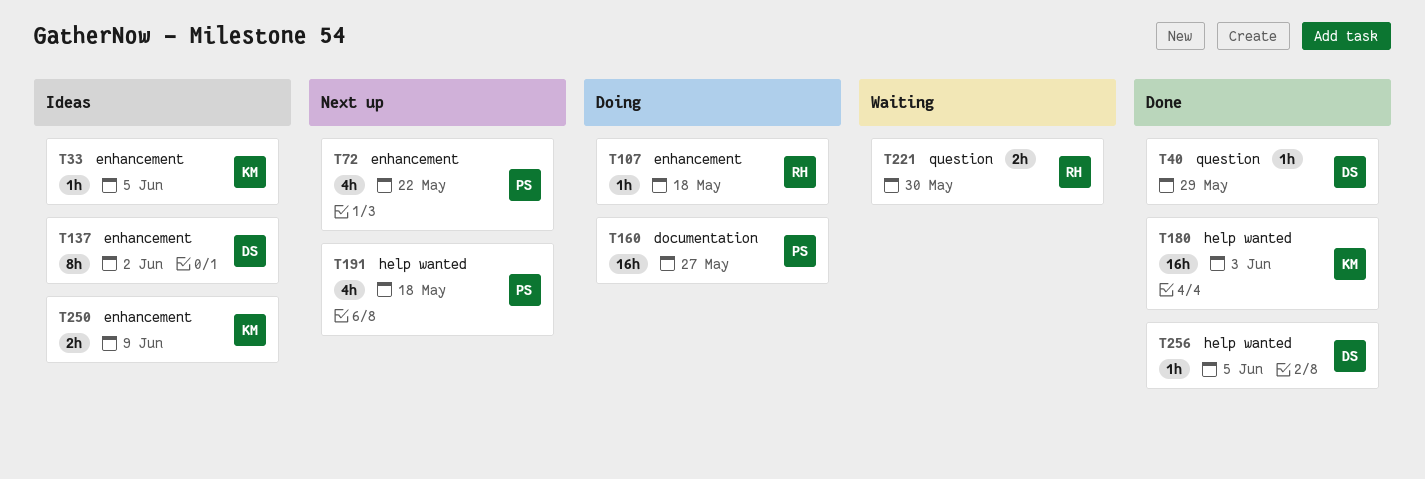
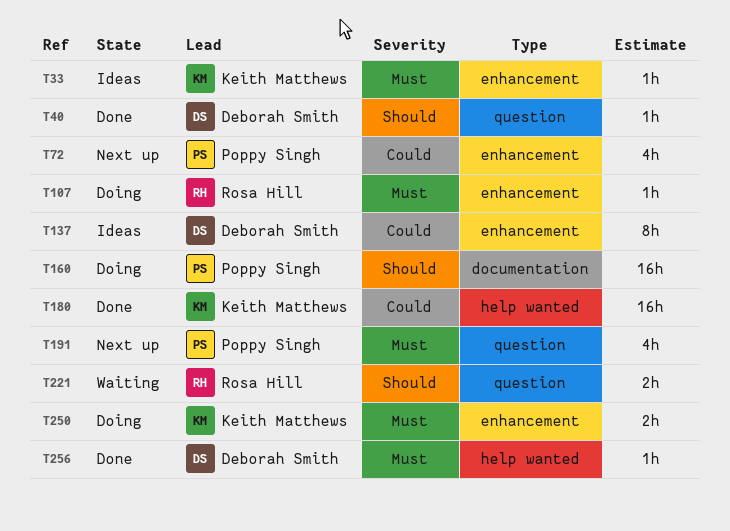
T191, label: help wanted -> question
T250, status: Ideas -> Doing

